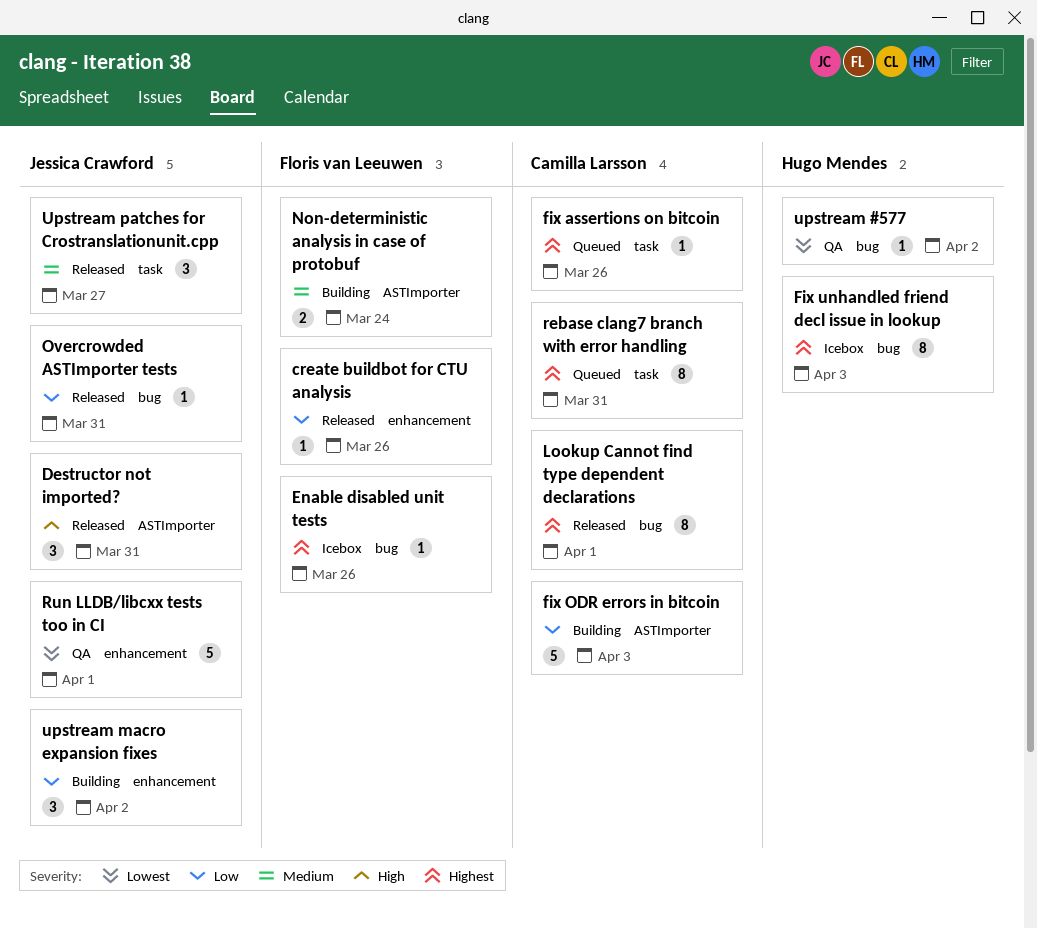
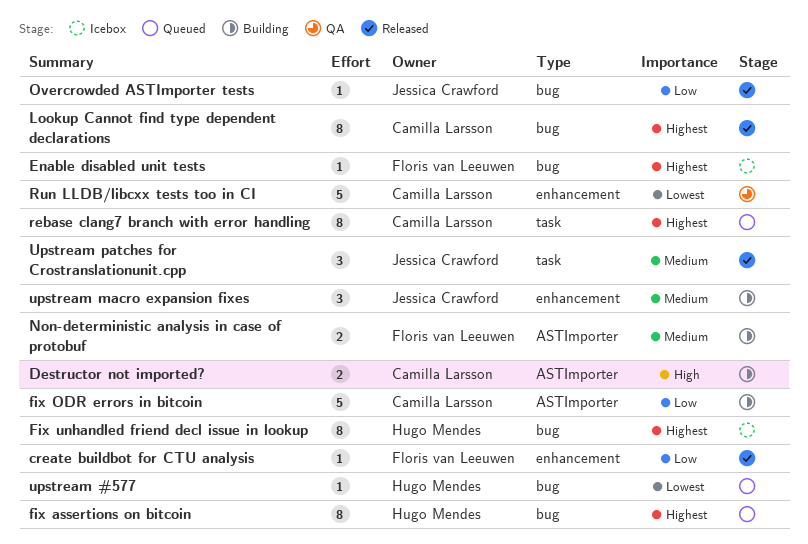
Destructor not imported?, status: Released -> Building
Destructor not imported?, owner: Jessica Crawford -> Camilla Larsson
Destructor not imported?, estimate: 3 -> 2
fix assertions on bitcoin, owner: Camilla Larsson -> Hugo Mendes
fix assertions on bitcoin, label: task -> bug
fix assertions on bitcoin, estimate: 1 -> 8
Run LLDB/libcxx tests too in CI, owner: Jessica Crawford -> Camilla Larsson
upstream #577, status: QA -> Queued
upstream macro expansion fixes, priority: Low -> Medium

